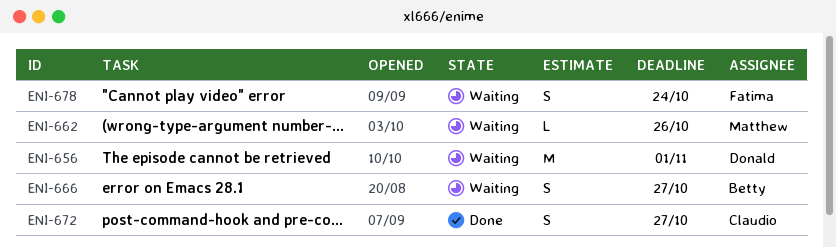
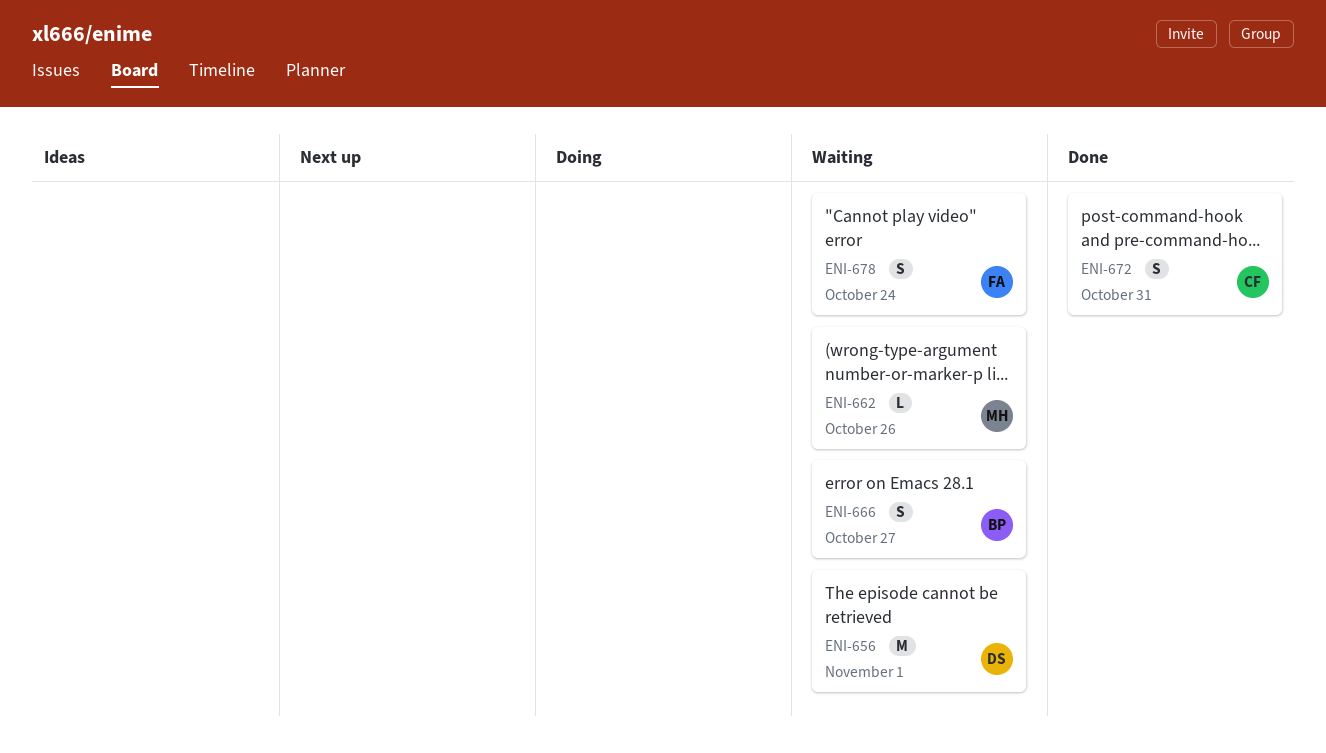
ENI-672, due: Oct 27 -> Oct 31

